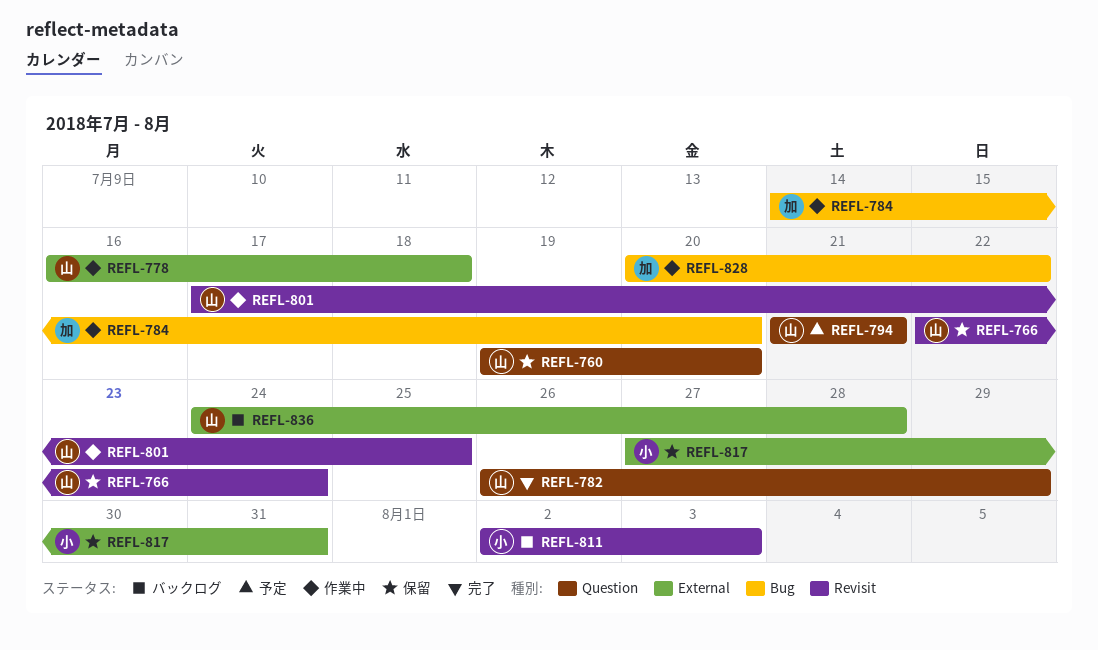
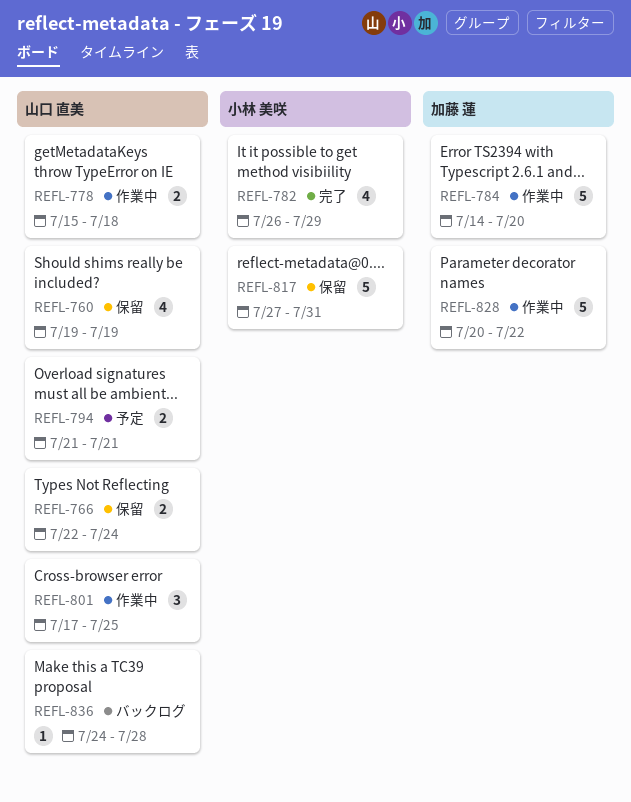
REFL-760, due: Jul 20 -> Jul 19
REFL-778, start: Jul 16 -> Jul 15
REFL-782, owner: 山口 直美 -> 小林 美咲
REFL-811: present -> none

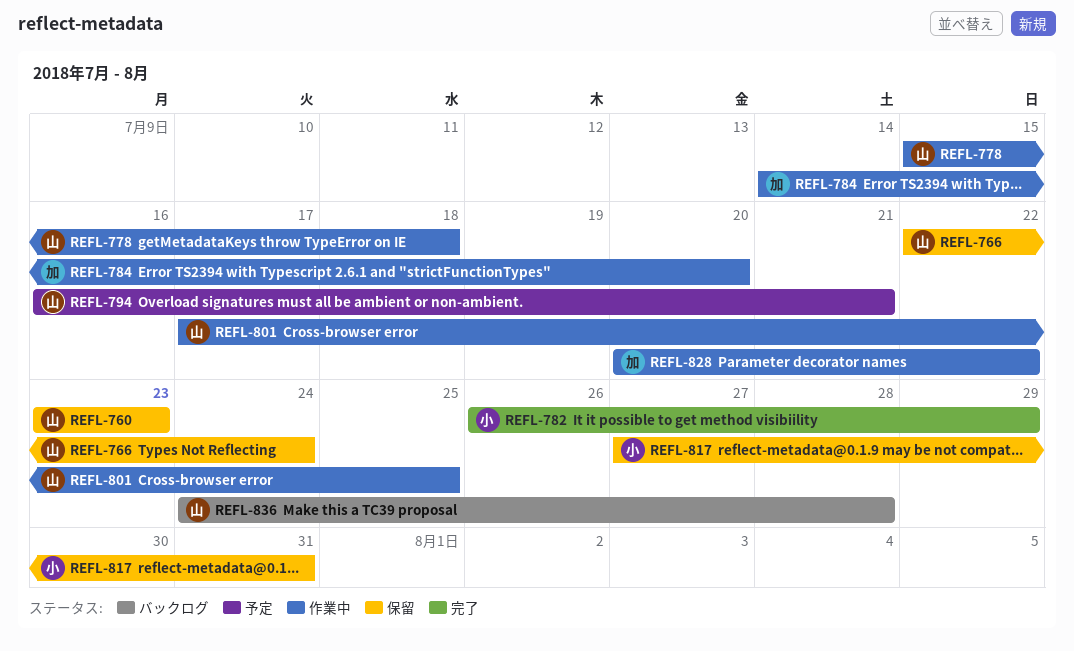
REFL-760, start: Jul 19 -> Jul 23
REFL-760, due: Jul 19 -> Jul 23
REFL-794, start: Jul 21 -> Jul 16

